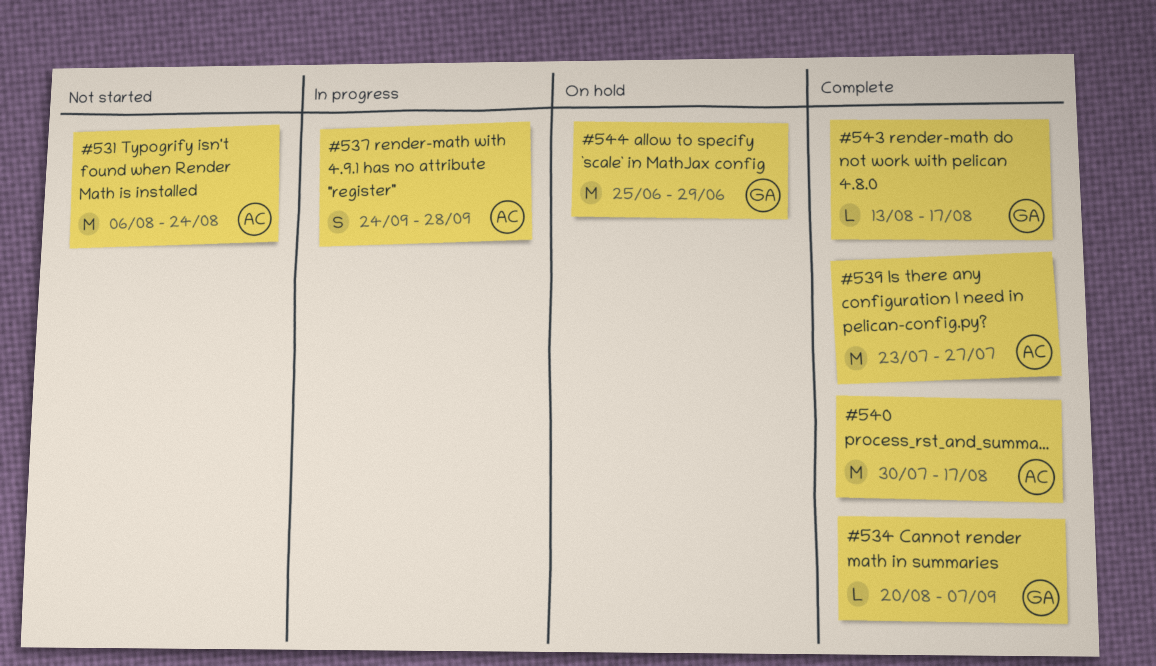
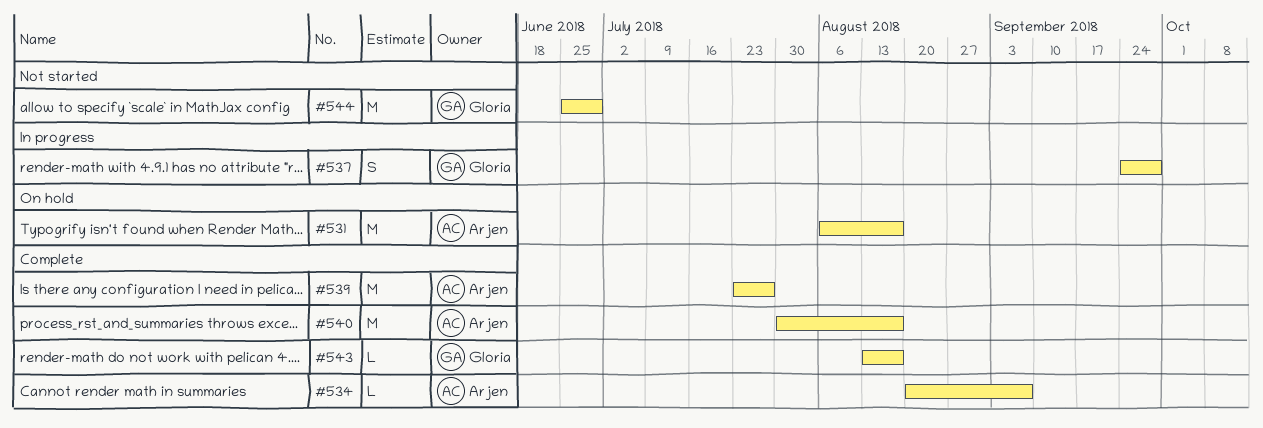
#531, status: Not started -> On hold
#531, due: Aug 24 -> Aug 17
#534, owner: Gloria -> Arjen
#537, owner: Arjen -> Gloria
#544, status: On hold -> Not started

